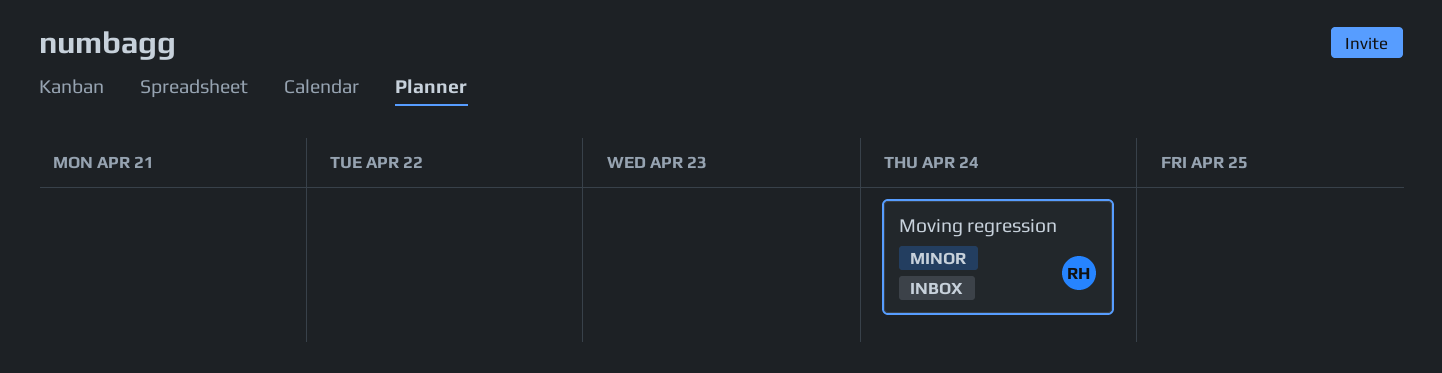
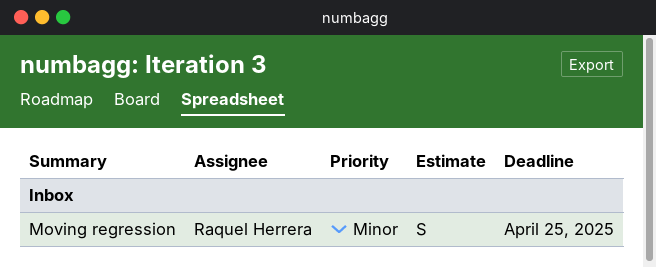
Moving regression, due: Apr 24 -> Apr 25

